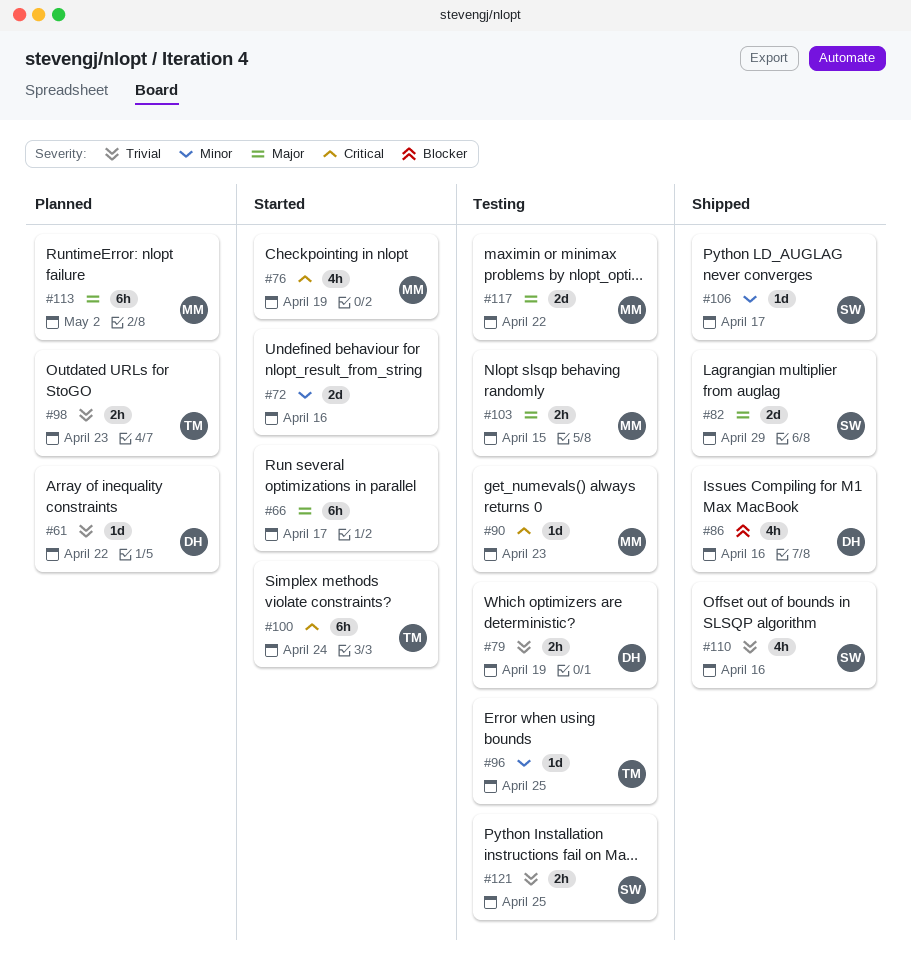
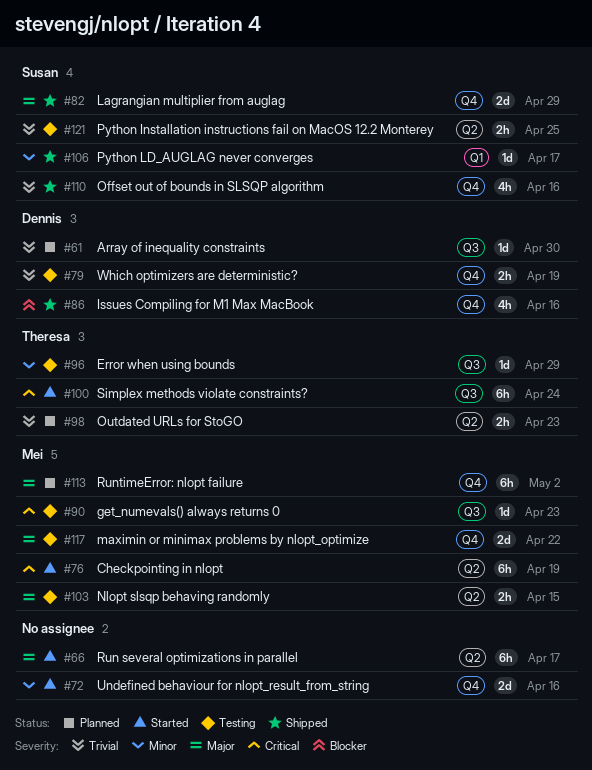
#61, due: Apr 22 -> Apr 30
#76, estimate: 4h -> 6h
#96, due: Apr 25 -> Apr 29

